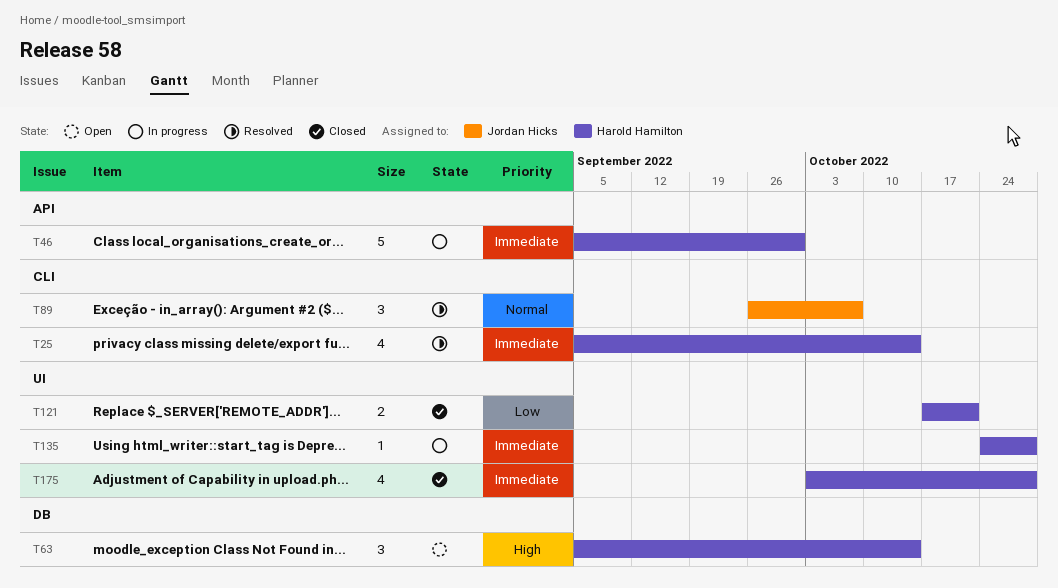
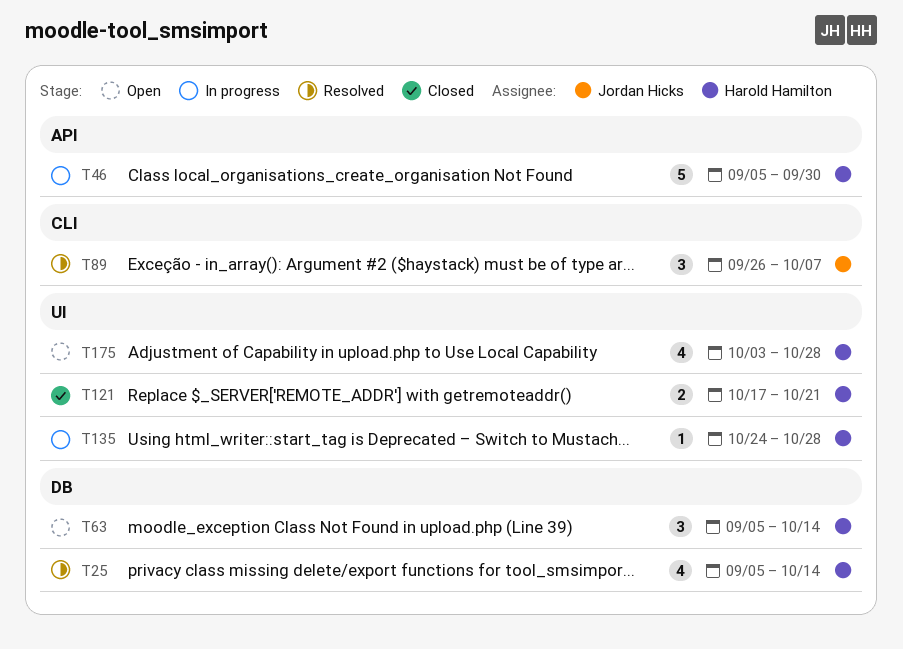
T25, label: CLI -> DB
T175, status: Closed -> Open

